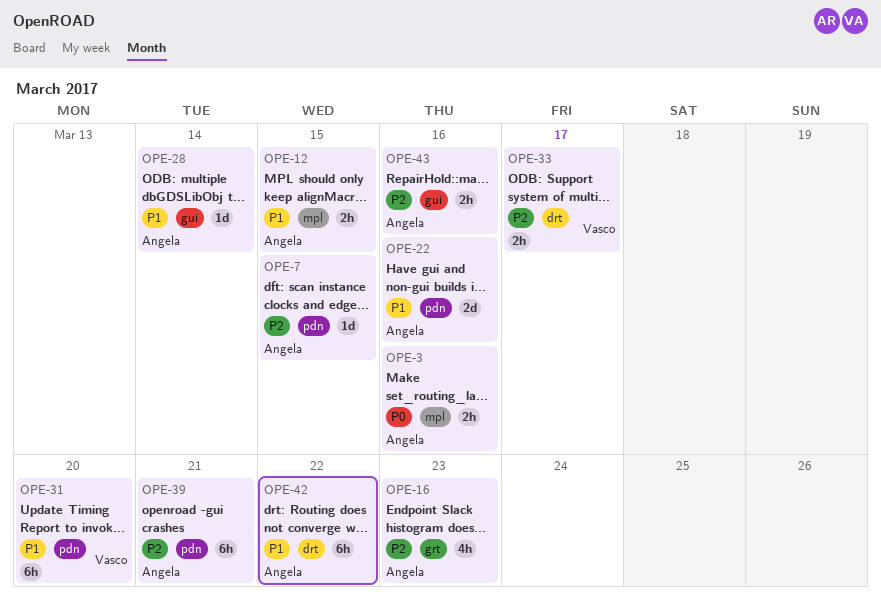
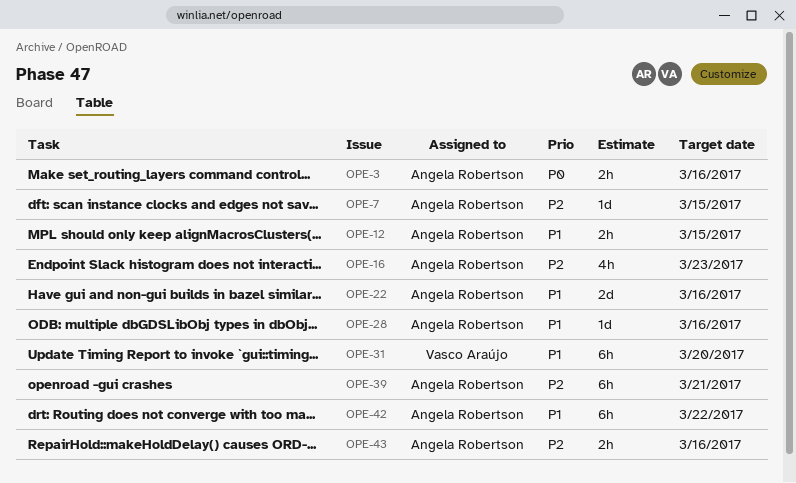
OPE-28, due: Mar 14 -> Mar 16
OPE-33: present -> none

